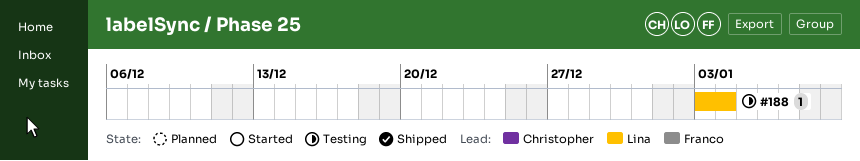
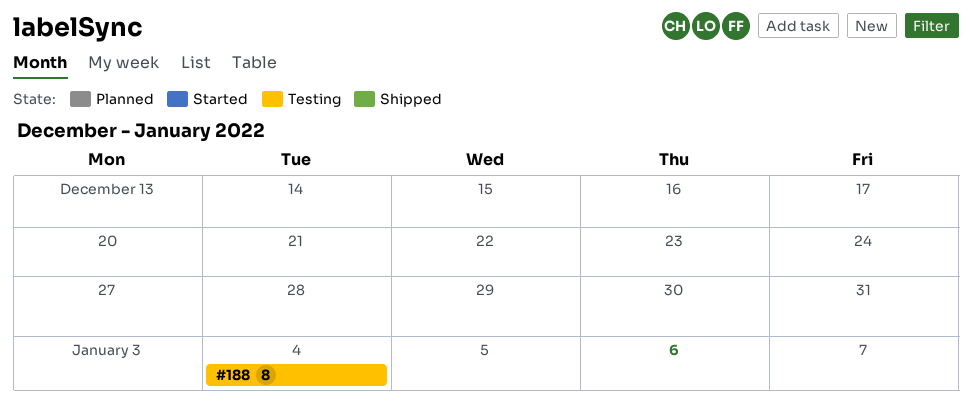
#188, estimate: 1 -> 8
#188, start: Jan 3 -> Jan 4

